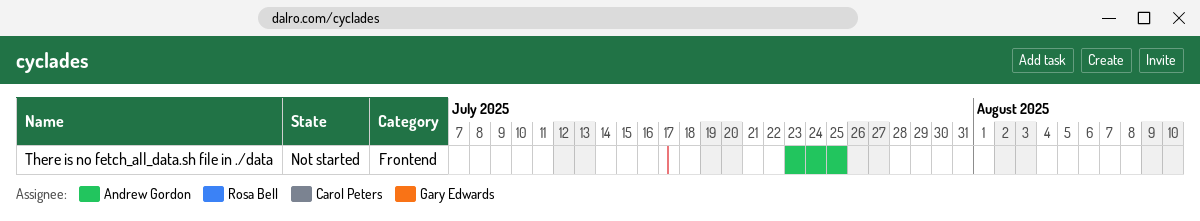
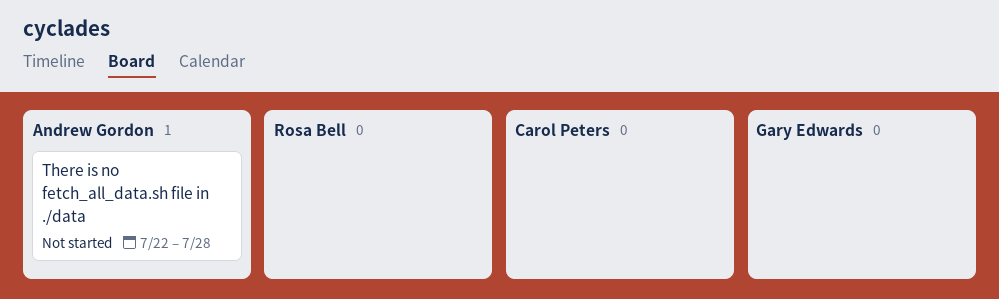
There is no fetch_all_data.sh file in ./data, start: Jul 23 -> Jul 22
There is no fetch_all_data.sh file in ./data, due: Jul 25 -> Jul 28

